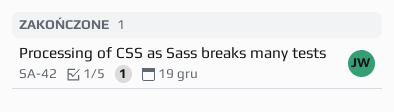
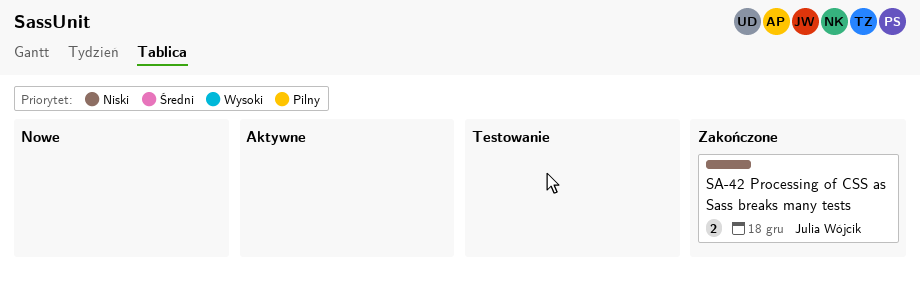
SA-42, estimate: 1 -> 2
SA-42, due: Dec 19 -> Dec 18

